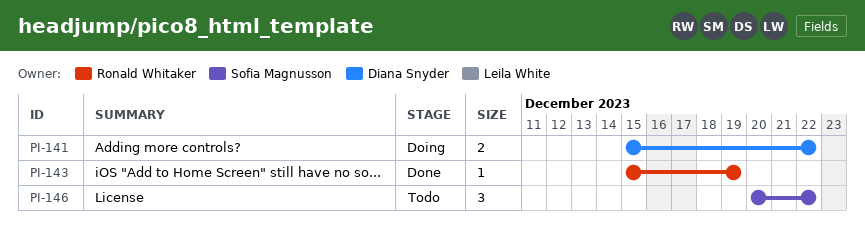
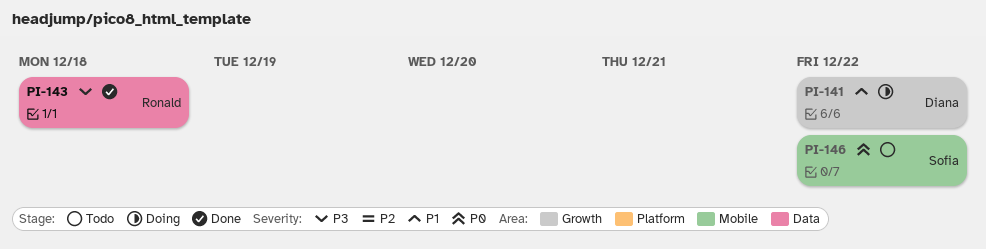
PI-143, due: Dec 19 -> Dec 18

